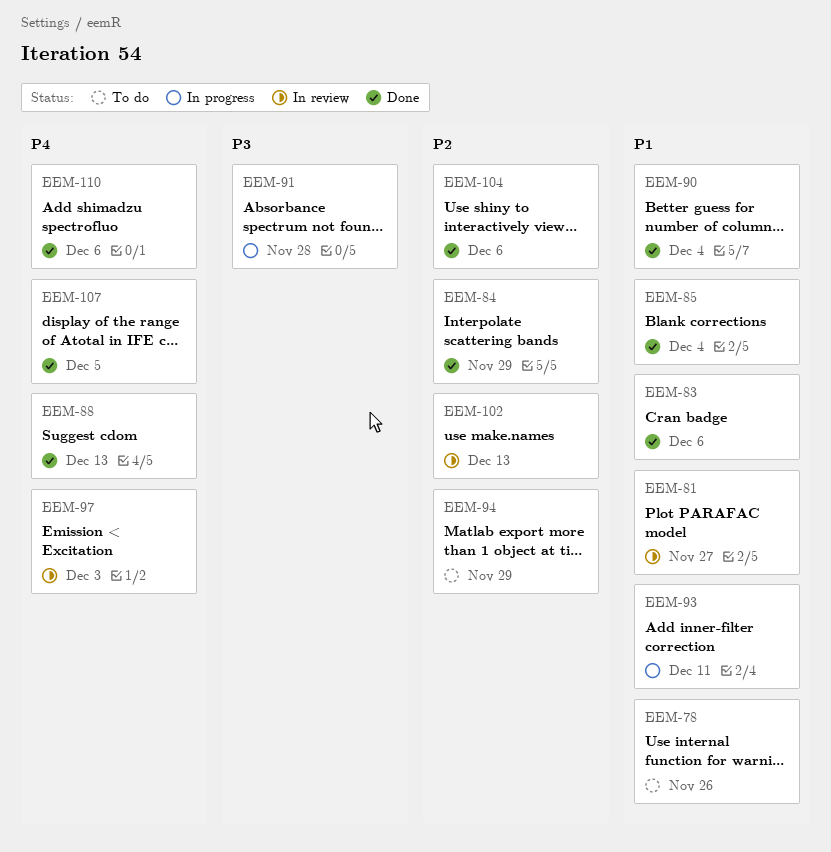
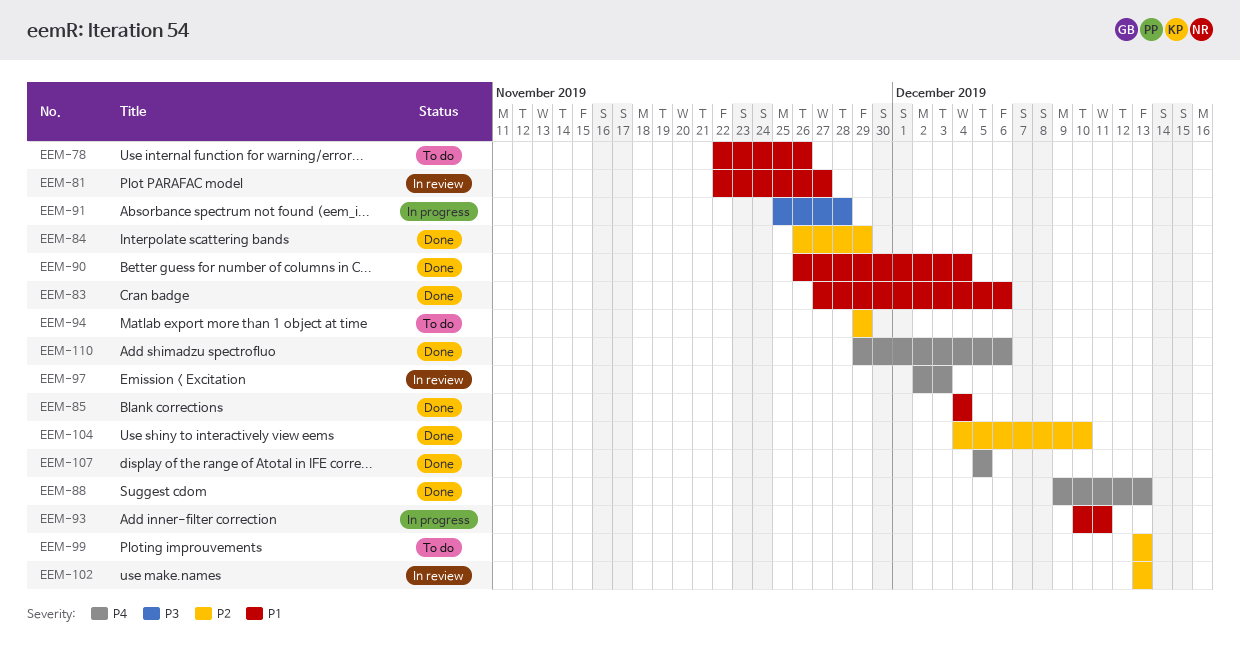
EEM-99: none -> present
EEM-104, due: Dec 6 -> Dec 10

